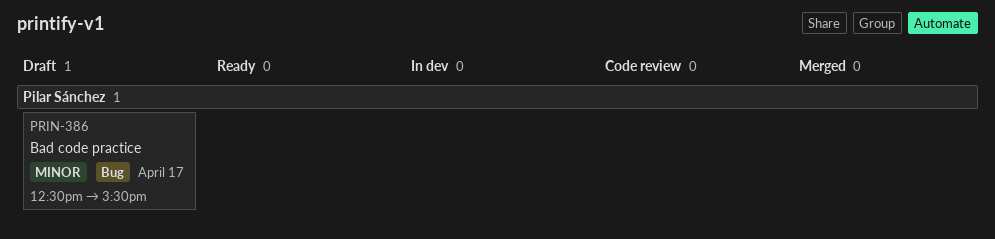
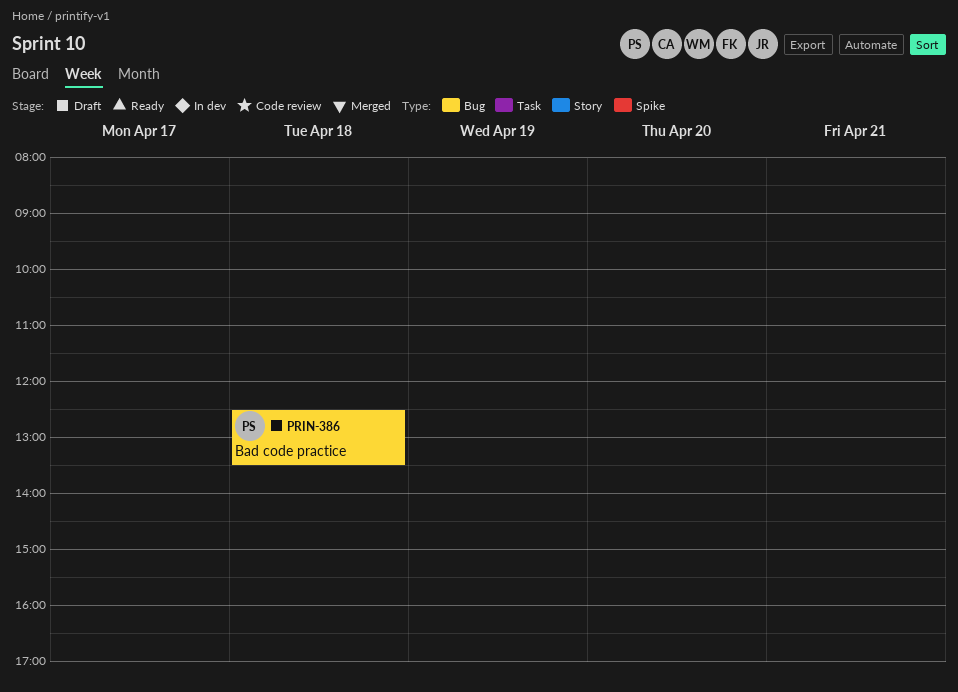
PRIN-386, day: Apr 17 -> Apr 18
PRIN-386, ends: 15:30 -> 13:30

